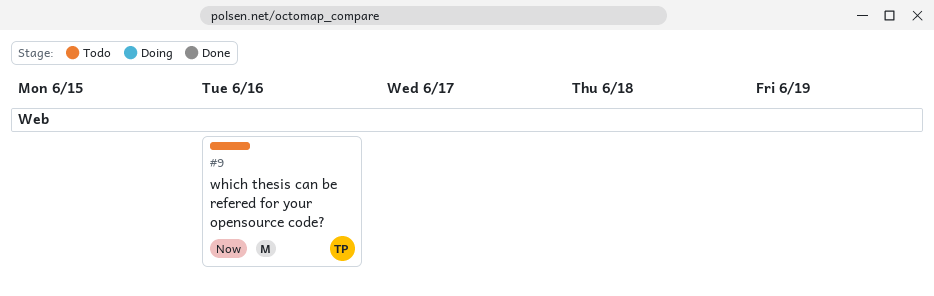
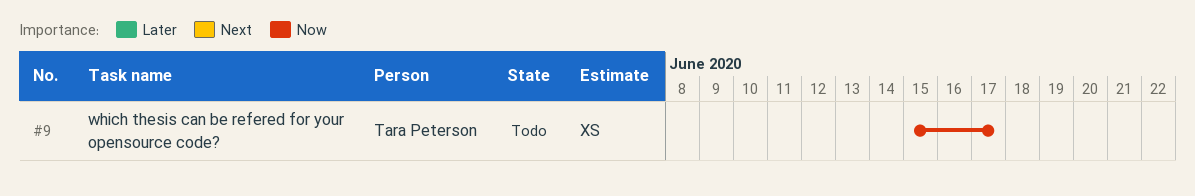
#9, estimate: M -> XS
#9, due: Jun 16 -> Jun 17

